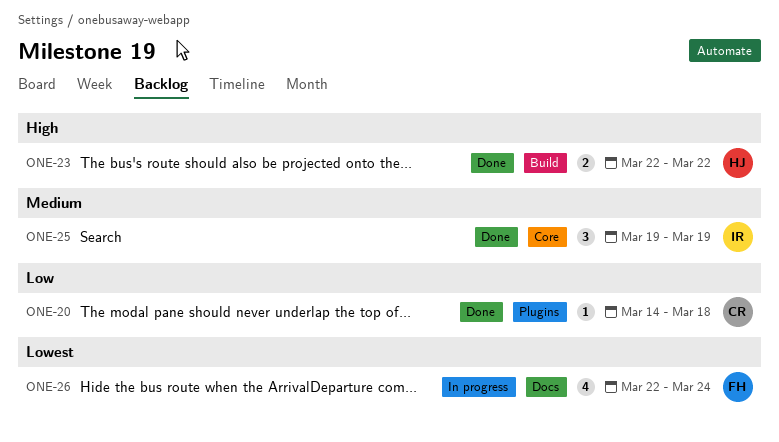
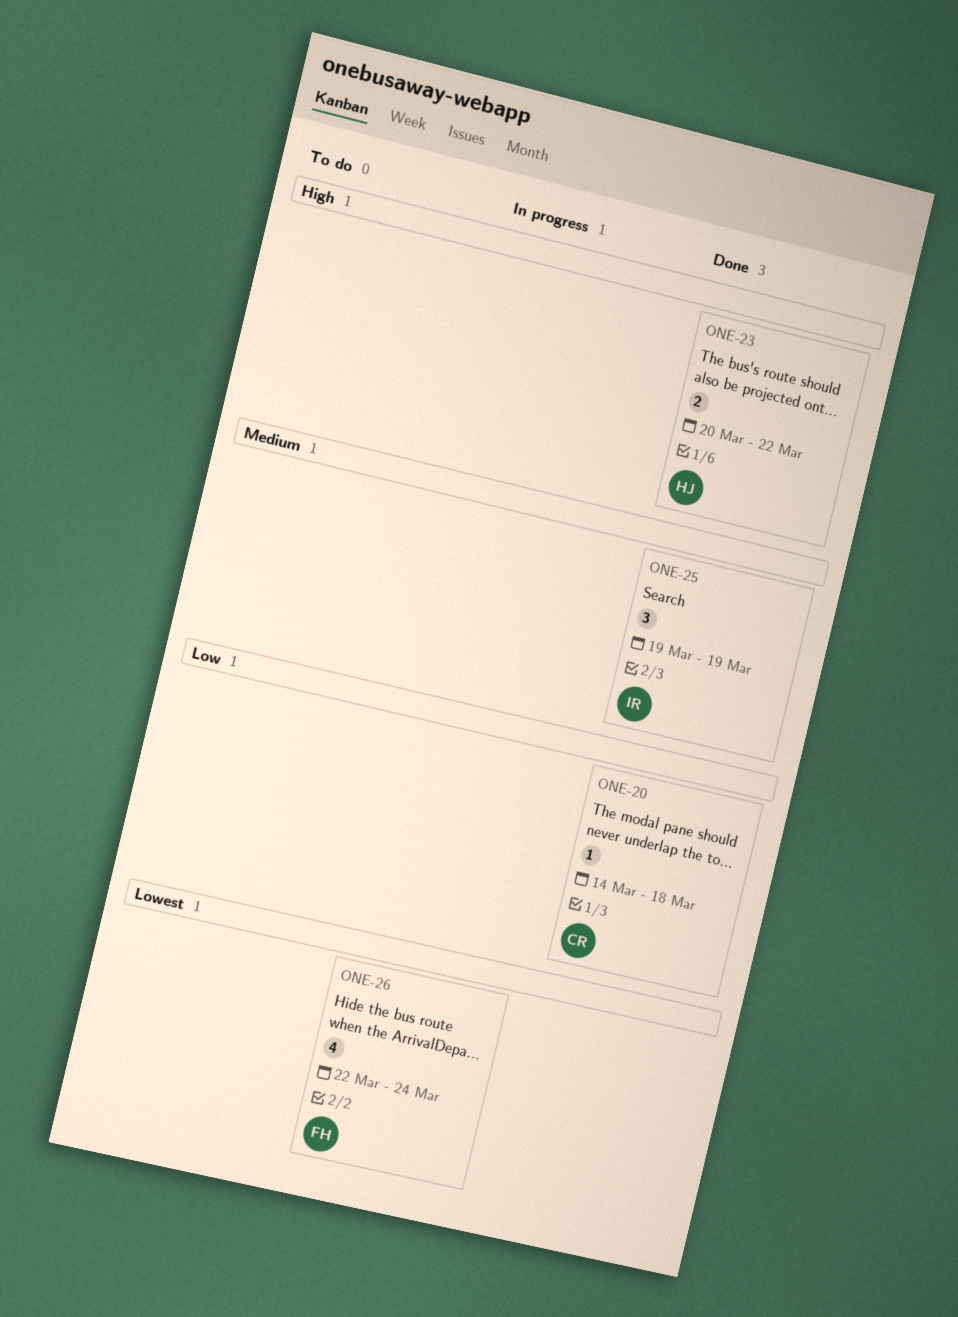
ONE-23, start: Mar 22 -> Mar 20

